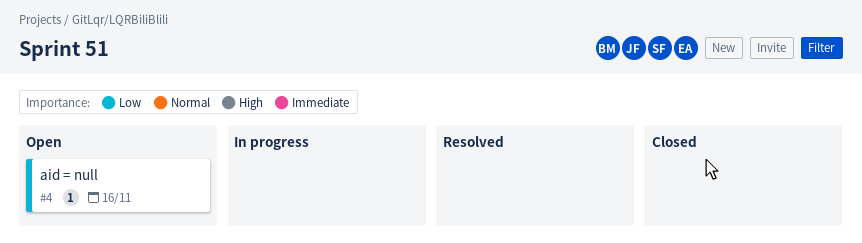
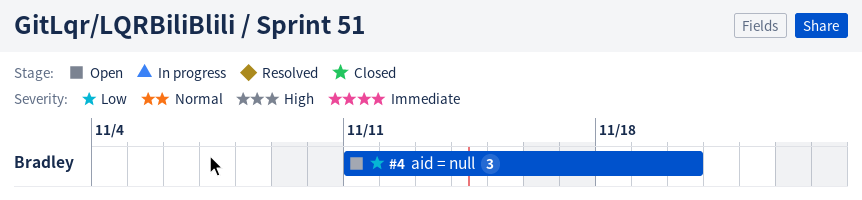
#4, estimate: 1 -> 3
#4, due: Nov 16 -> Nov 20

